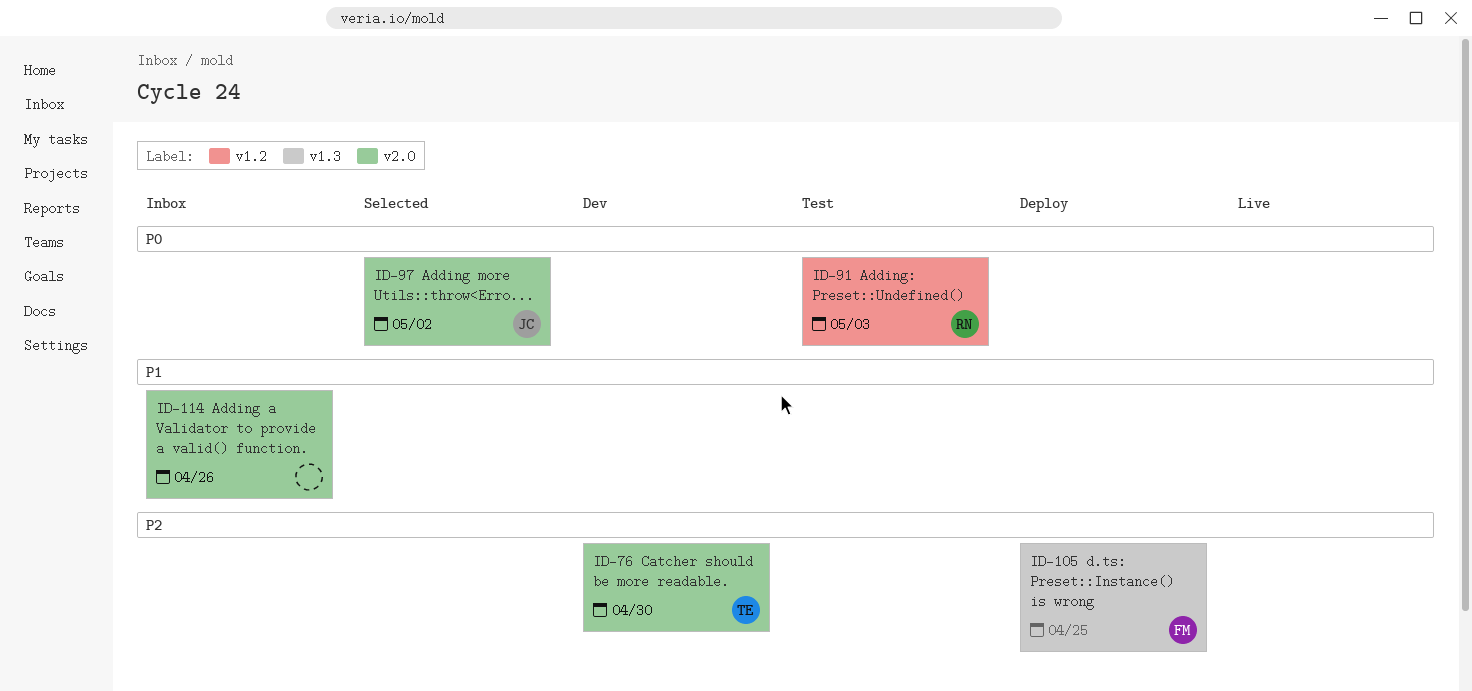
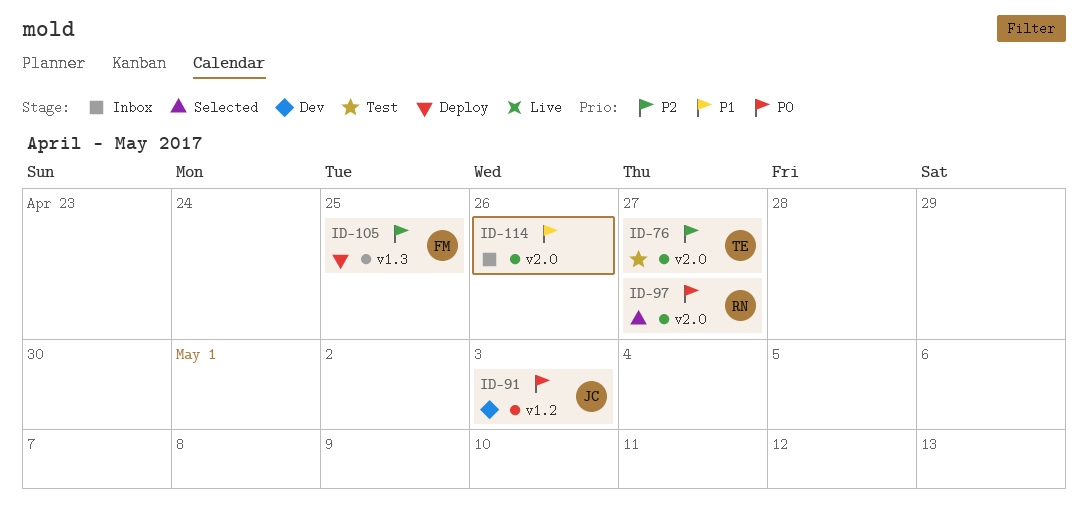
ID-76, status: Dev -> Test
ID-76, due: Apr 30 -> Apr 27
ID-91, status: Test -> Dev
ID-91, owner: RN -> JC
ID-97, owner: JC -> RN
ID-97, due: May 2 -> Apr 27

